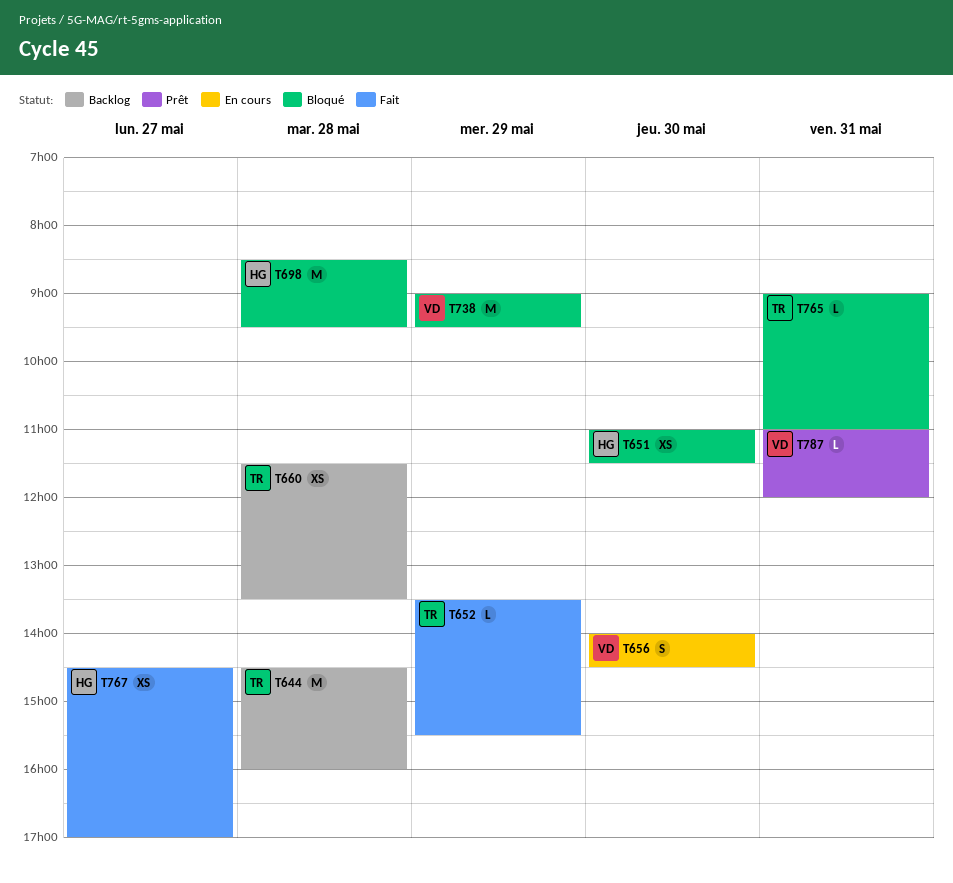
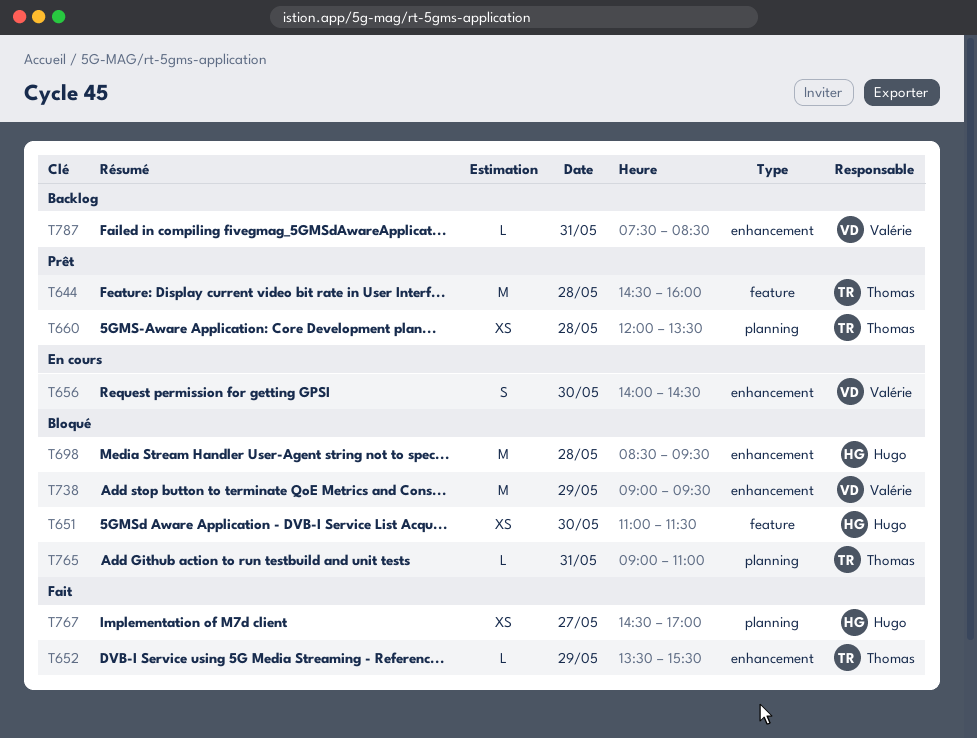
T644, status: Backlog -> Prêt
T660, status: Backlog -> Prêt
T660, begins: 11:30 -> 12:00
T787, status: Prêt -> Backlog
T787, begins: 11:00 -> 07:30
T787, ends: 12:00 -> 08:30

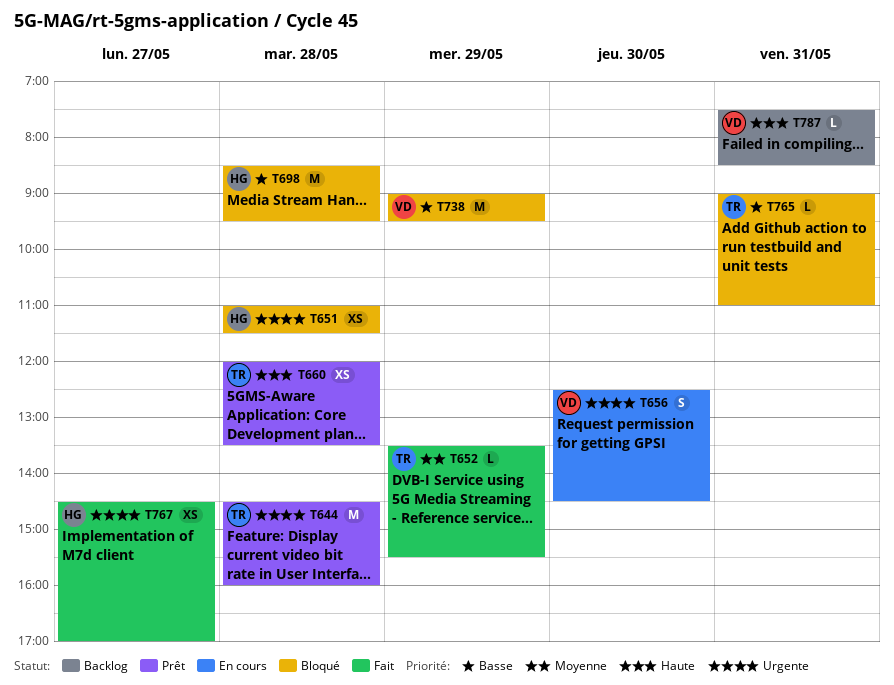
T651, day: May 30 -> May 28
T656, begins: 14:00 -> 12:30

